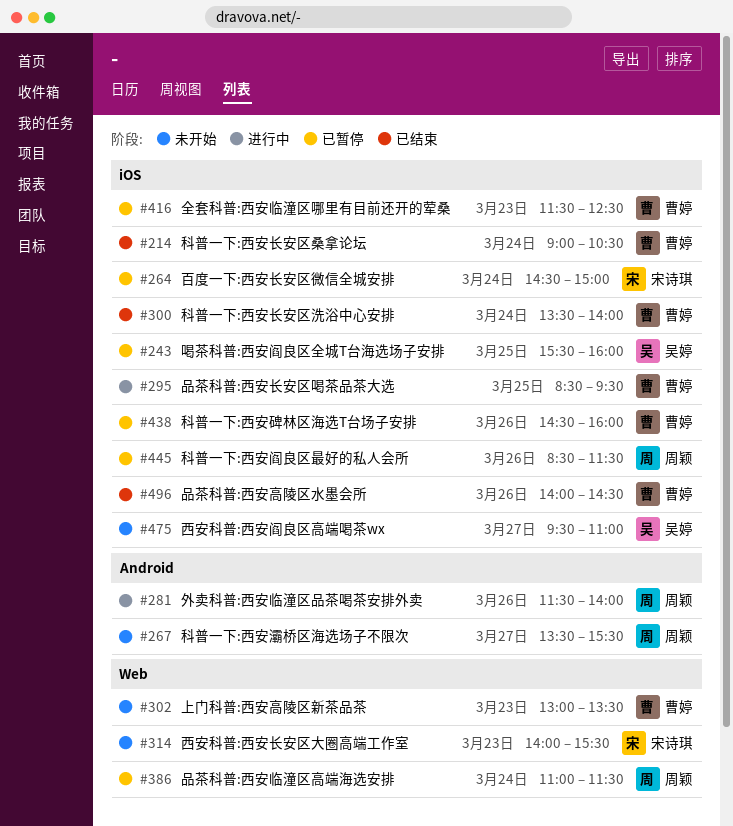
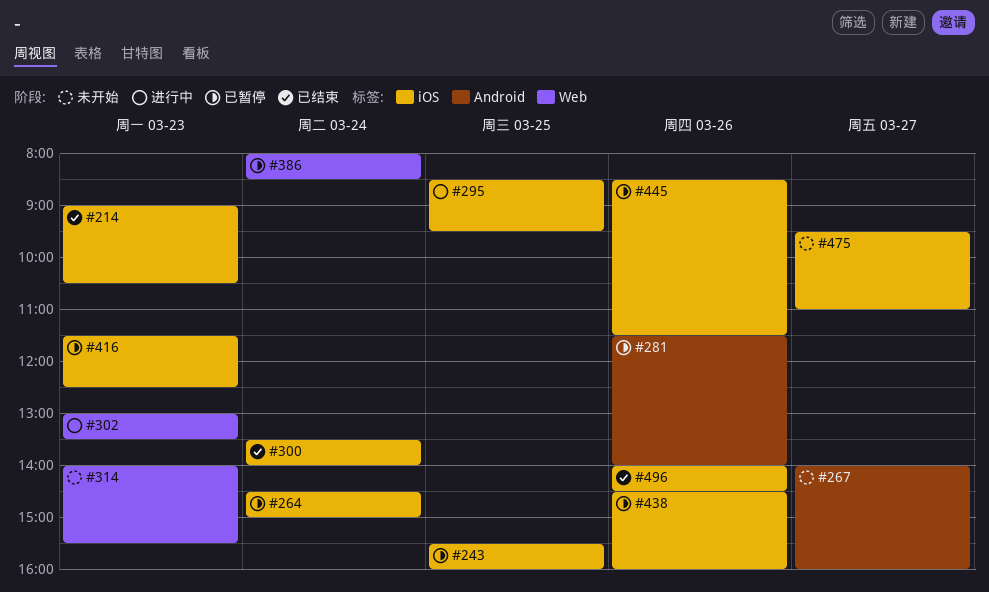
#214, day: Mar 24 -> Mar 23
#267, begins: 13:30 -> 14:00
#267, ends: 15:30 -> 16:00
#281, status: 进行中 -> 已暂停
#302, status: 未开始 -> 进行中
#386, begins: 11:00 -> 08:00
#386, ends: 11:30 -> 08:30

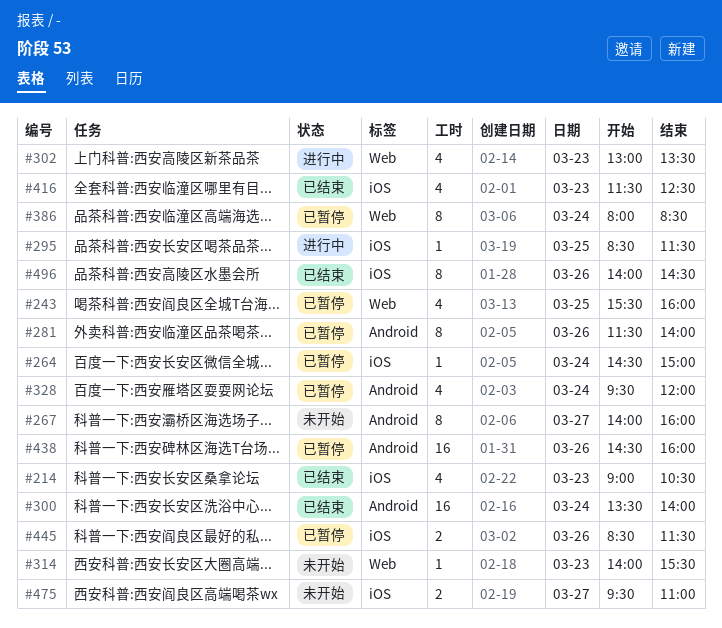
#243, label: iOS -> Web
#295, ends: 09:30 -> 11:30
#300, label: iOS -> Android
#328: none -> present
#416, status: 已暂停 -> 已结束
#438, label: iOS -> Android

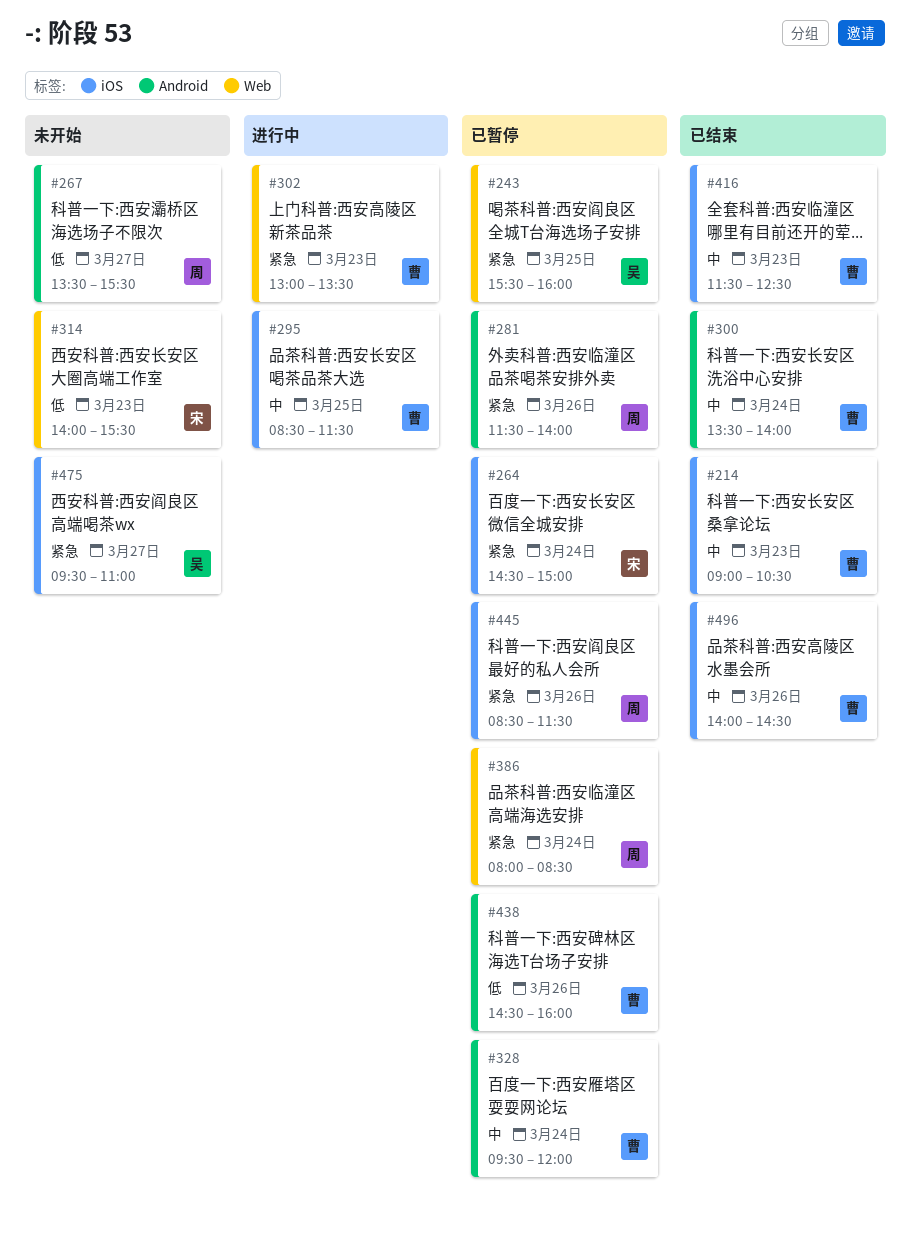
#267, begins: 14:00 -> 13:30
#267, ends: 16:00 -> 15:30

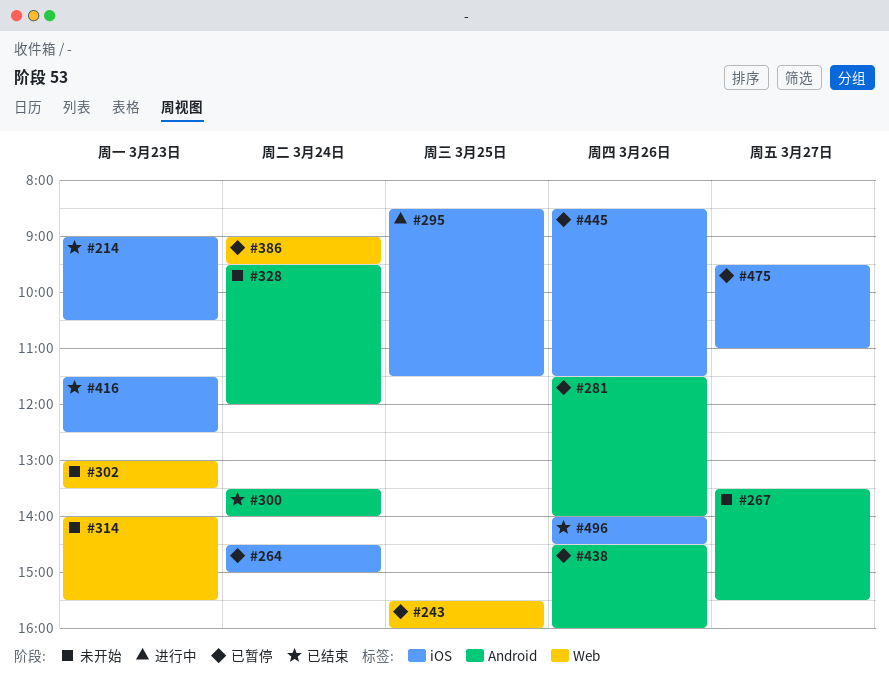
#302, status: 进行中 -> 未开始
#328, status: 已暂停 -> 未开始
#386, begins: 08:00 -> 09:00
#386, ends: 08:30 -> 09:30
#475, status: 未开始 -> 已暂停

